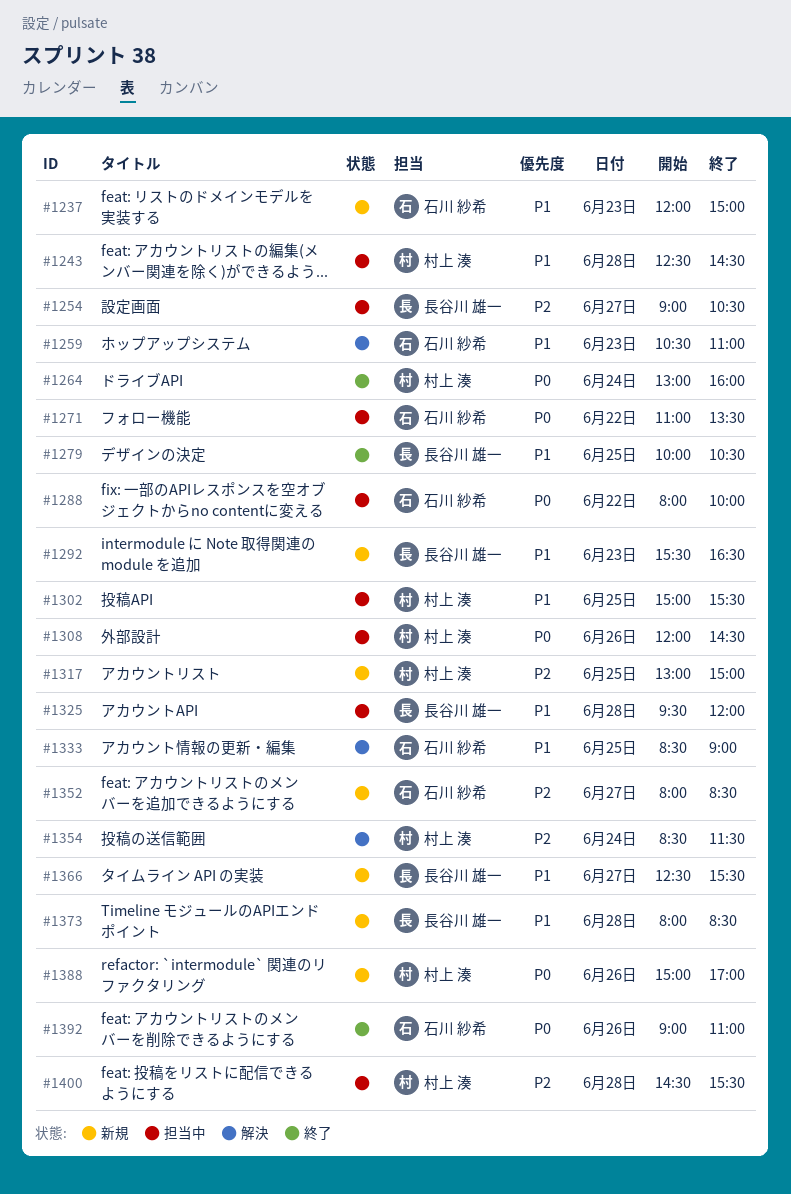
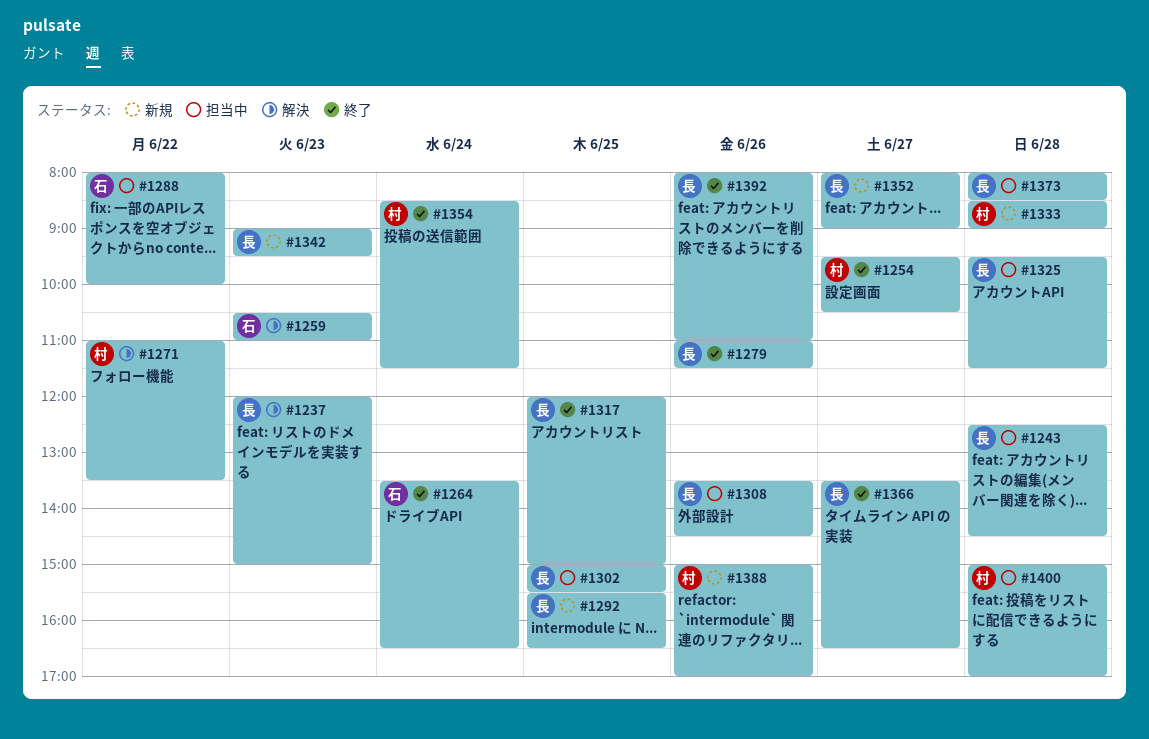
#1237, status: 新規 -> 解決
#1237, owner: 石川 紗希 -> 長谷川 雄一
#1243, owner: 村上 湊 -> 長谷川 雄一
#1254, status: 担当中 -> 終了
#1254, owner: 長谷川 雄一 -> 村上 湊
#1254, begins: 09:00 -> 09:30
#1264, owner: 村上 湊 -> 石川 紗希
#1264, begins: 13:00 -> 13:30
#1264, ends: 16:00 -> 16:30
#1271, status: 担当中 -> 解決
#1271, owner: 石川 紗希 -> 村上 湊
#1279, day: Jun 25 -> Jun 26
#1279, begins: 10:00 -> 11:00
#1279, ends: 10:30 -> 11:30
#1292, day: Jun 23 -> Jun 25
#1302, owner: 村上 湊 -> 長谷川 雄一
#1308, owner: 村上 湊 -> 長谷川 雄一
#1308, begins: 12:00 -> 13:30
#1317, status: 新規 -> 終了
#1317, owner: 村上 湊 -> 長谷川 雄一
#1317, begins: 13:00 -> 12:00
#1325, ends: 12:00 -> 11:30
#1333, status: 解決 -> 新規
#1333, owner: 石川 紗希 -> 村上 湊
#1333, day: Jun 25 -> Jun 28
#1342: none -> present
#1352, owner: 石川 紗希 -> 長谷川 雄一
#1352, ends: 08:30 -> 09:00
#1354, status: 解決 -> 終了
#1366, status: 新規 -> 終了
#1366, begins: 12:30 -> 13:30
#1366, ends: 15:30 -> 16:30
#1373, status: 新規 -> 担当中
#1392, owner: 石川 紗希 -> 長谷川 雄一
#1392, begins: 09:00 -> 08:00
#1400, begins: 14:30 -> 15:00
#1400, ends: 15:30 -> 17:00

